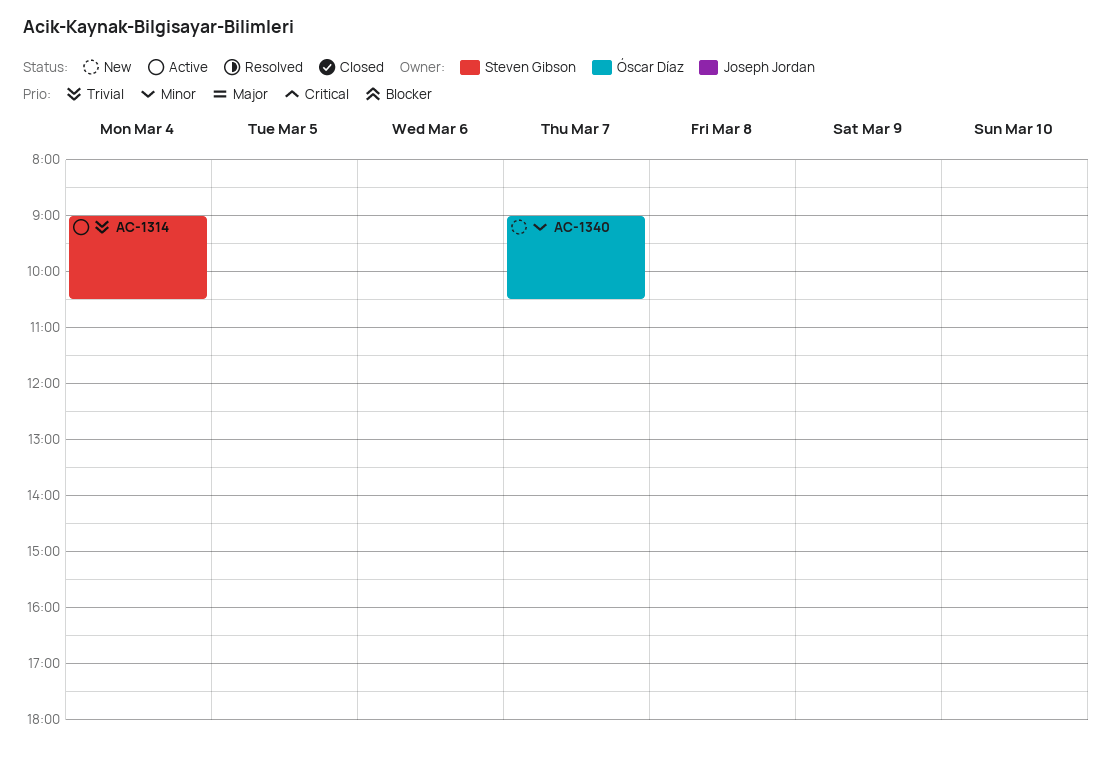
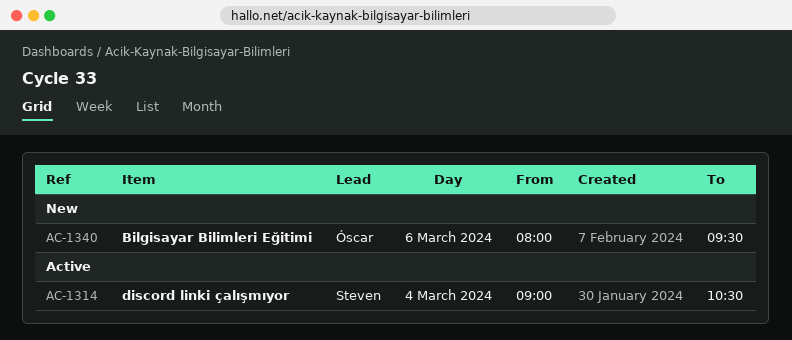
AC-1340, day: Mar 7 -> Mar 6
AC-1340, begins: 09:00 -> 08:00
AC-1340, ends: 10:30 -> 09:30

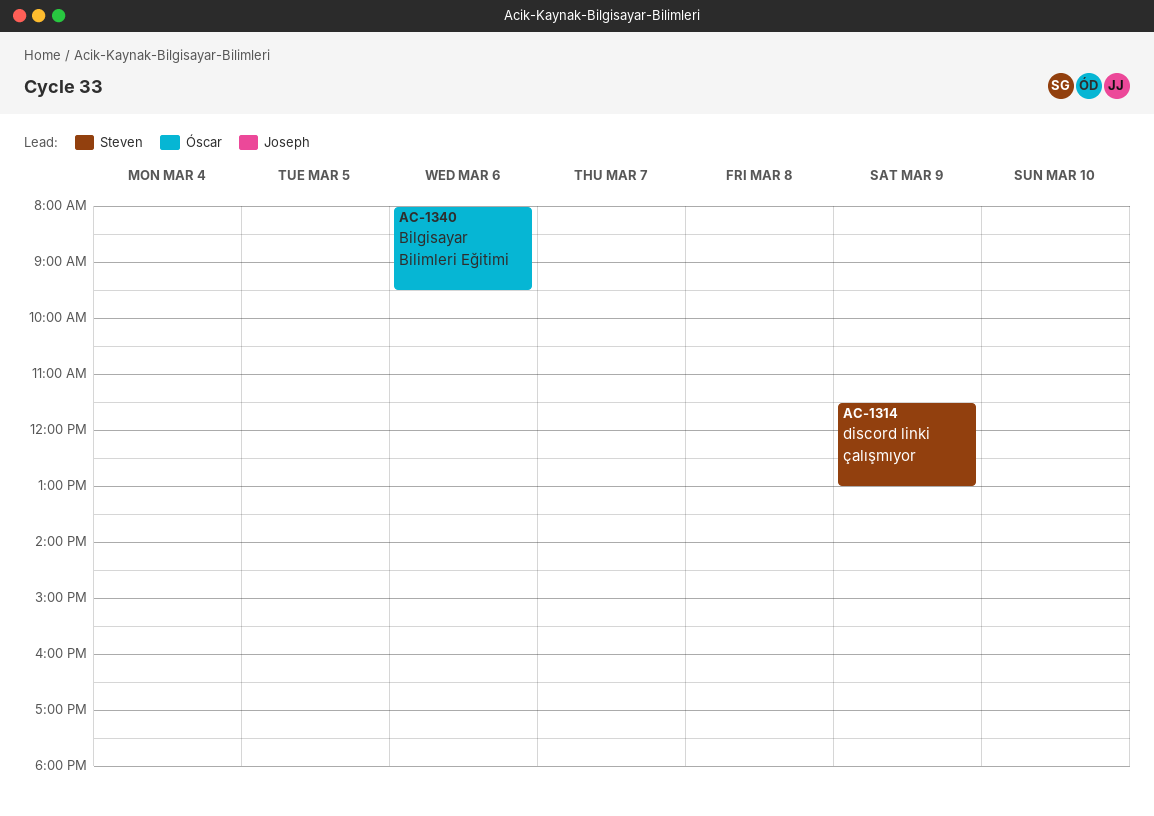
AC-1314, day: Mar 4 -> Mar 9
AC-1314, begins: 09:00 -> 11:30
AC-1314, ends: 10:30 -> 13:00

